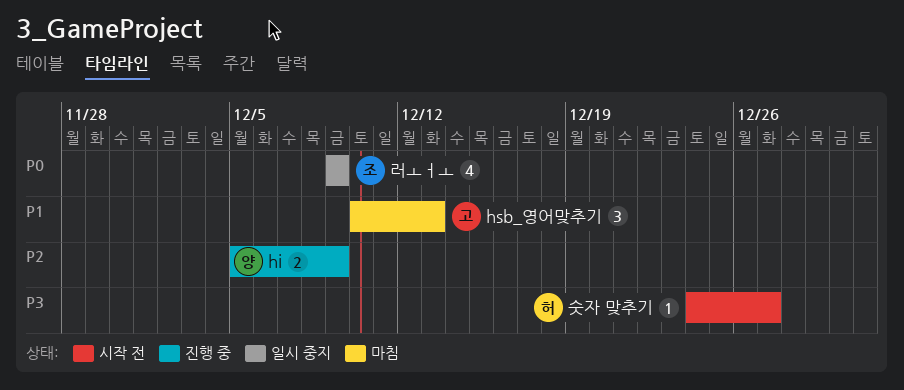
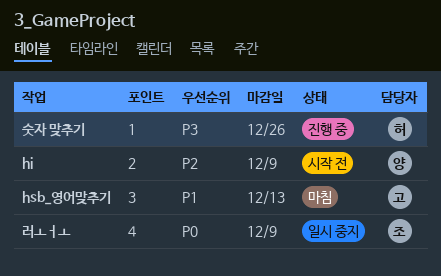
hi, status: 진행 중 -> 시작 전
숫자 맞추기, status: 시작 전 -> 진행 중
숫자 맞추기, due: Dec 27 -> Dec 26

